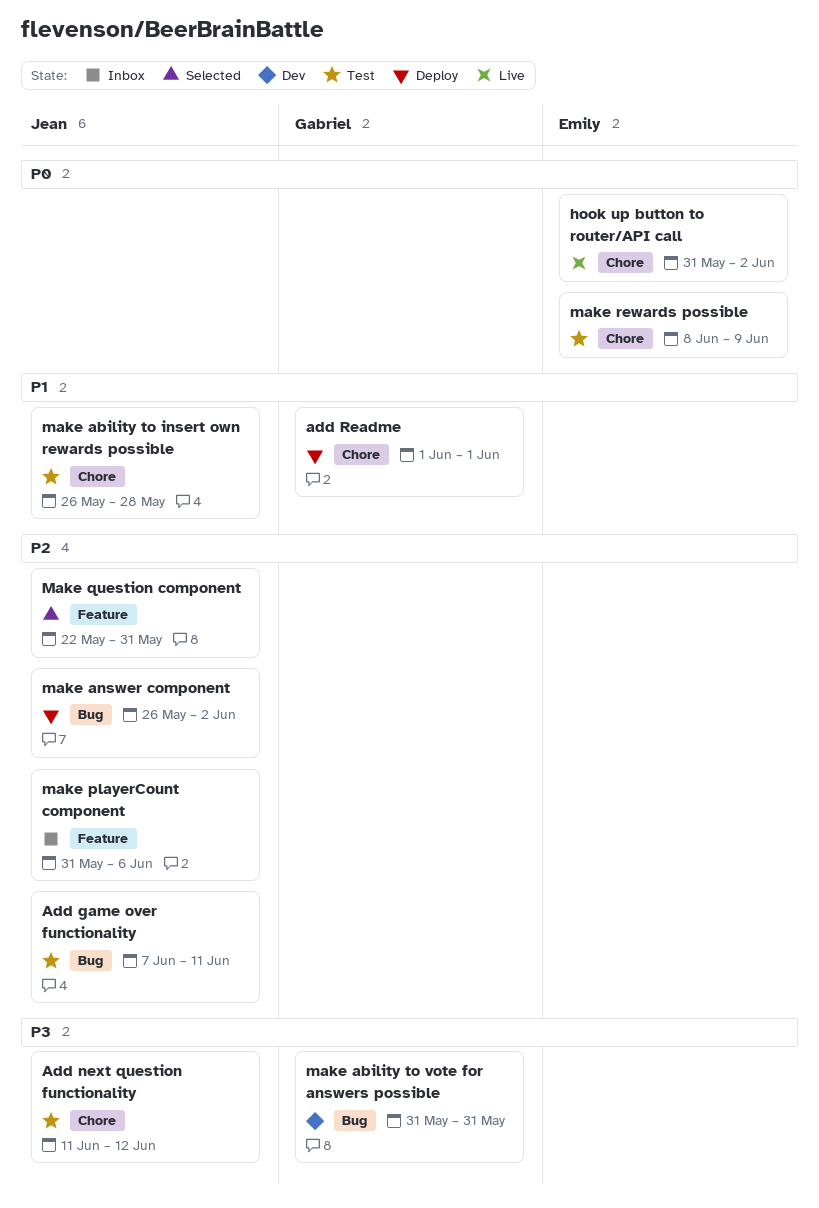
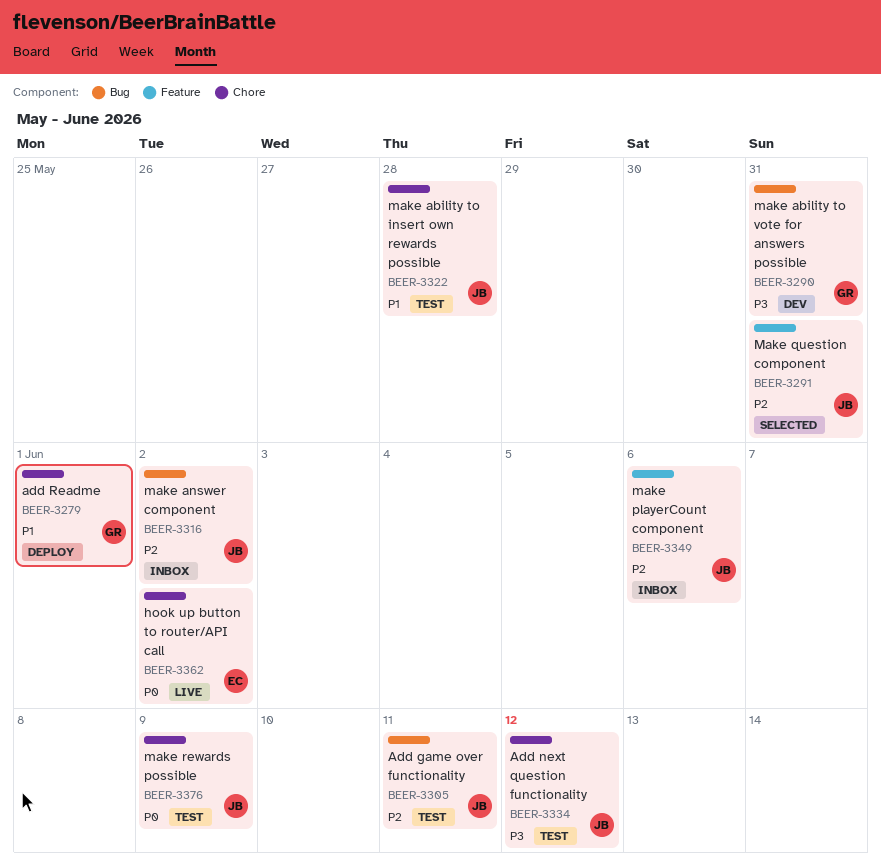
make answer component, status: Deploy -> Inbox
make rewards possible, owner: Emily -> Jean

